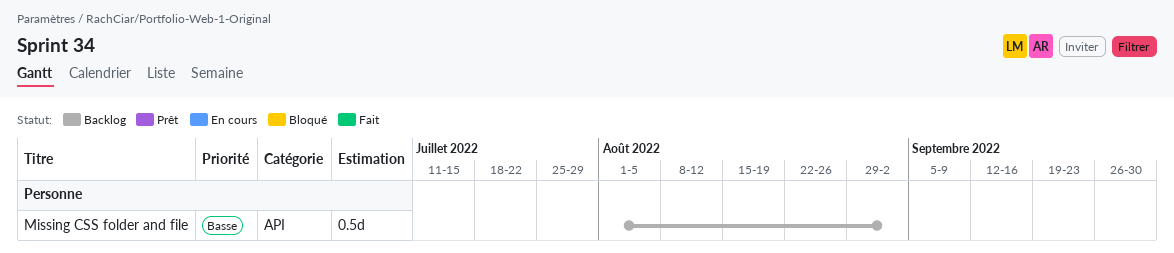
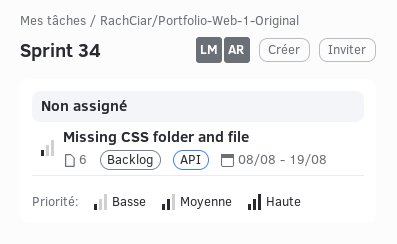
Missing CSS folder and file, start: Aug 1 -> Aug 8
Missing CSS folder and file, due: Sep 2 -> Aug 19

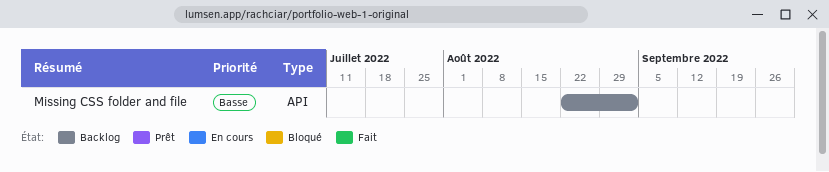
Missing CSS folder and file, start: Aug 8 -> Aug 22
Missing CSS folder and file, due: Aug 19 -> Sep 2

